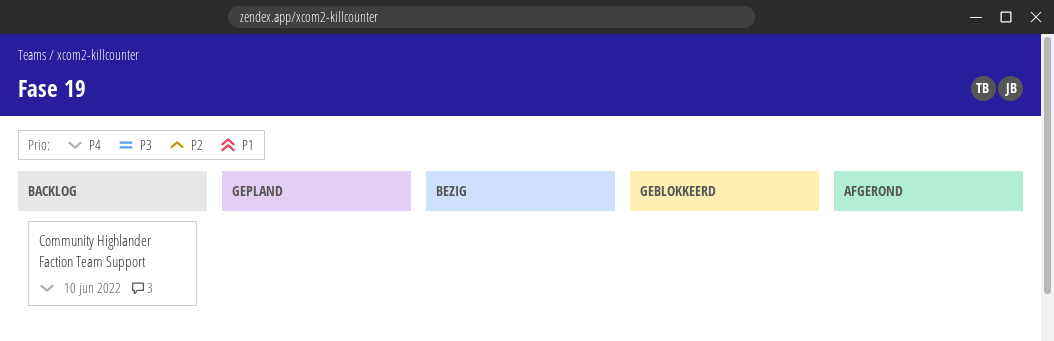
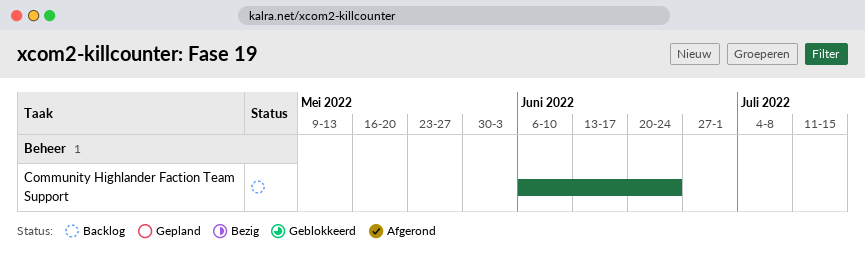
Community Highlander Faction Team Support, due: Jun 10 -> Jun 24

